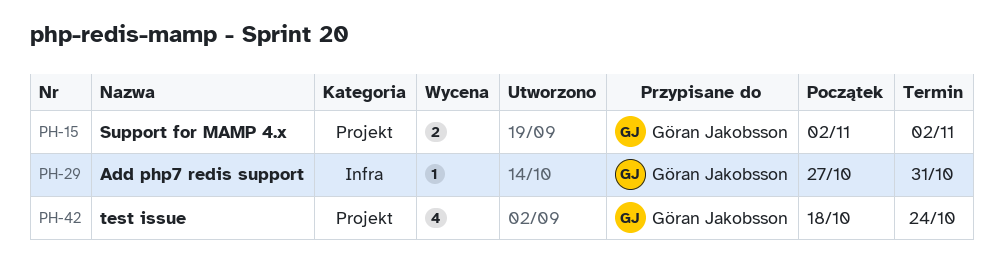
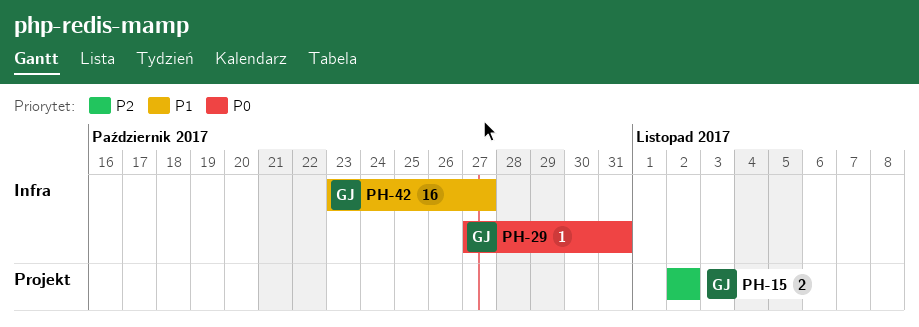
PH-42, label: Projekt -> Infra
PH-42, estimate: 4 -> 16
PH-42, start: Oct 18 -> Oct 23
PH-42, due: Oct 24 -> Oct 27

